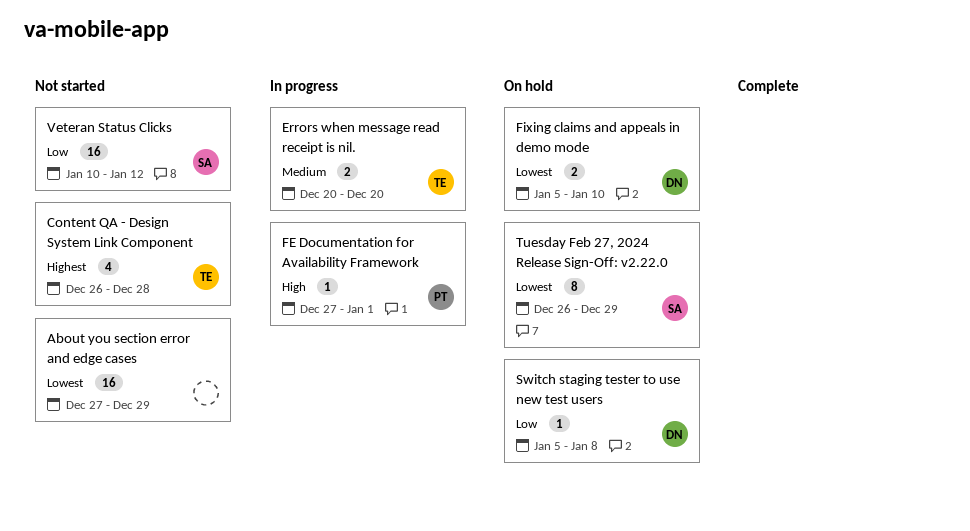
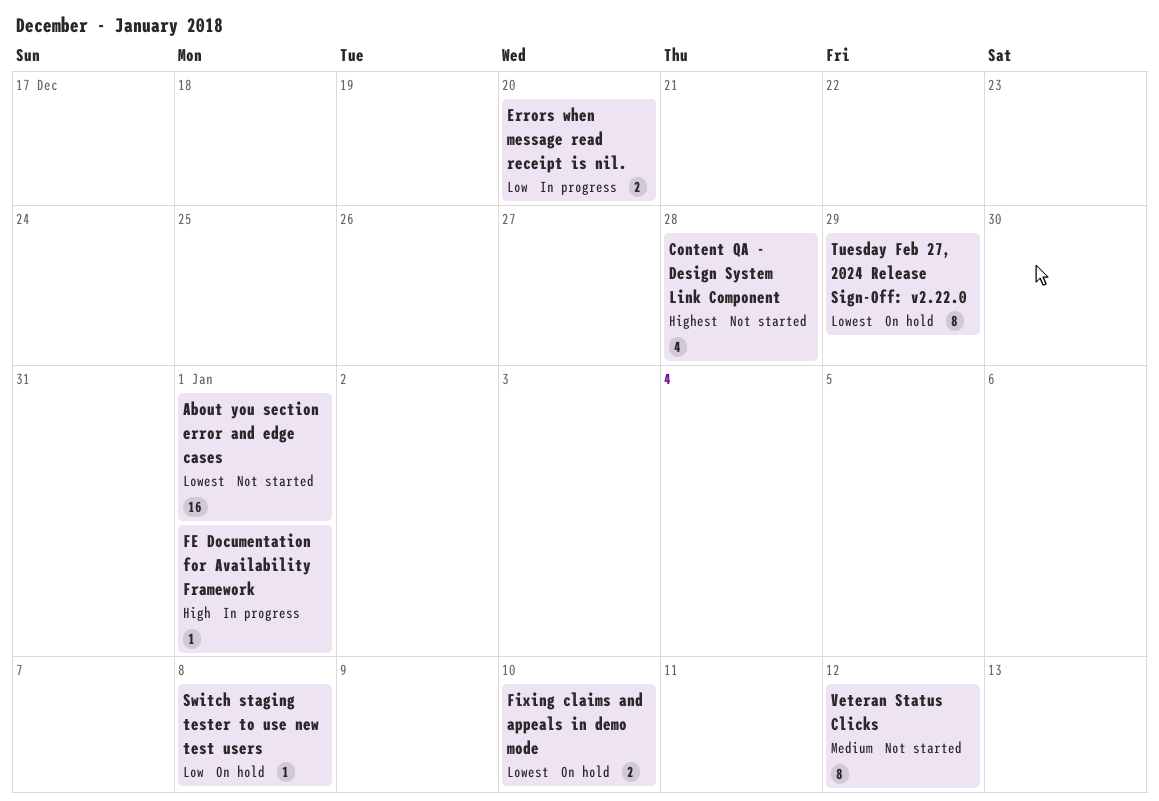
About you section error and edge cases, due: Dec 29 -> Jan 1
Errors when message read receipt is nil., priority: Medium -> Low
Veteran Status Clicks, priority: Low -> Medium
Veteran Status Clicks, estimate: 16 -> 8

